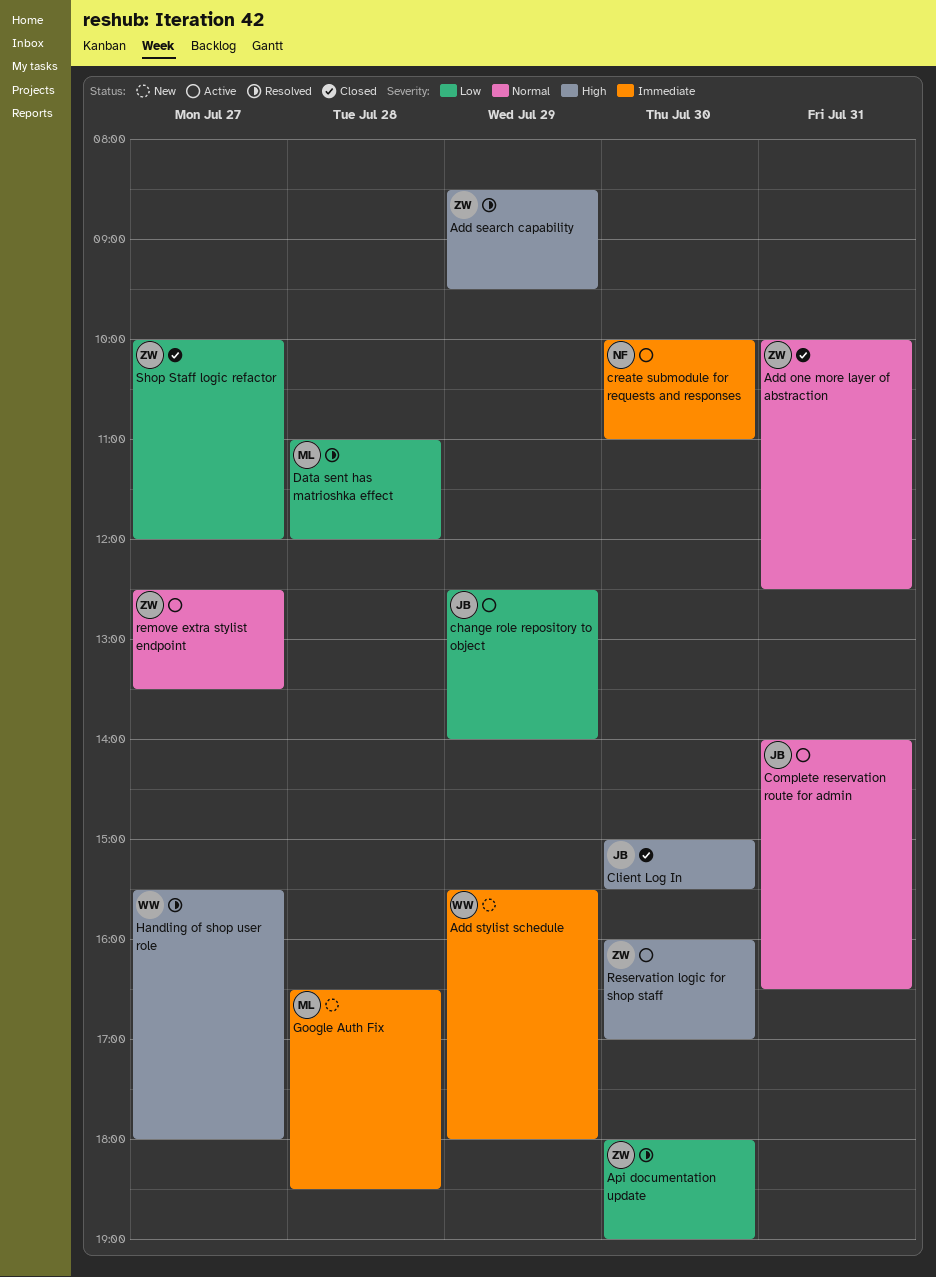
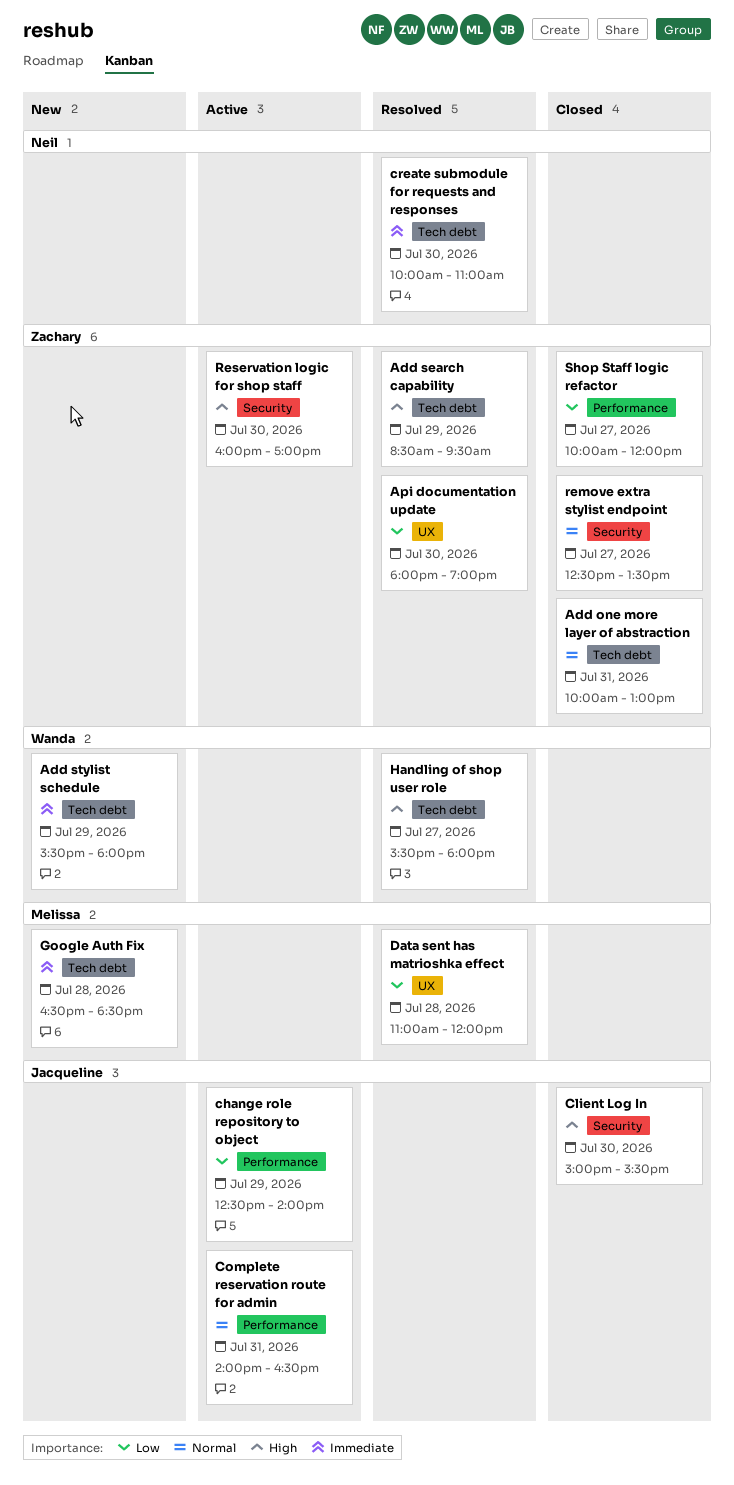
Add one more layer of abstraction, ends: 12:30 -> 13:00
create submodule for requests and responses, status: Active -> Resolved
remove extra stylist endpoint, status: Active -> Closed

